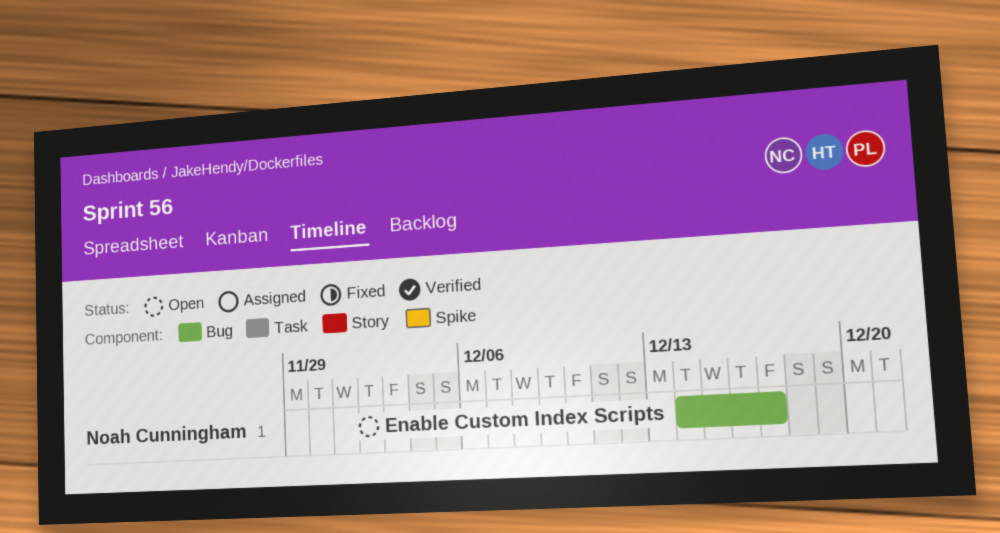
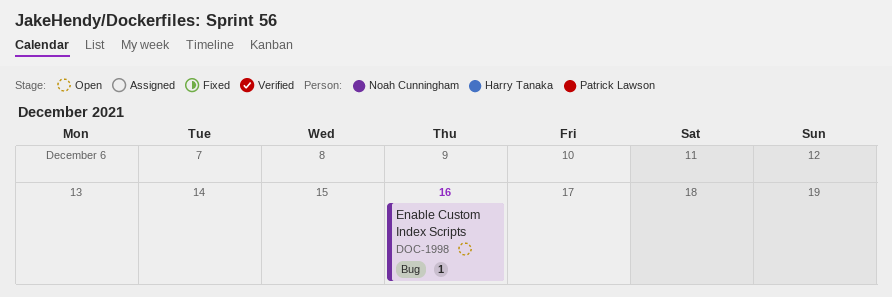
Enable Custom Index Scripts, due: Dec 17 -> Dec 16

